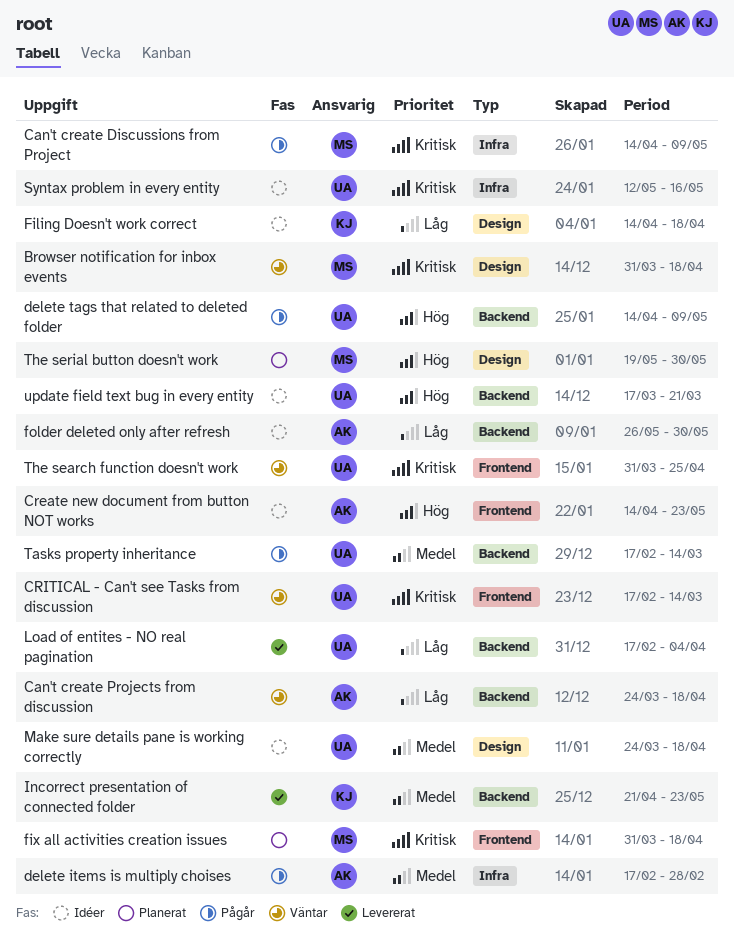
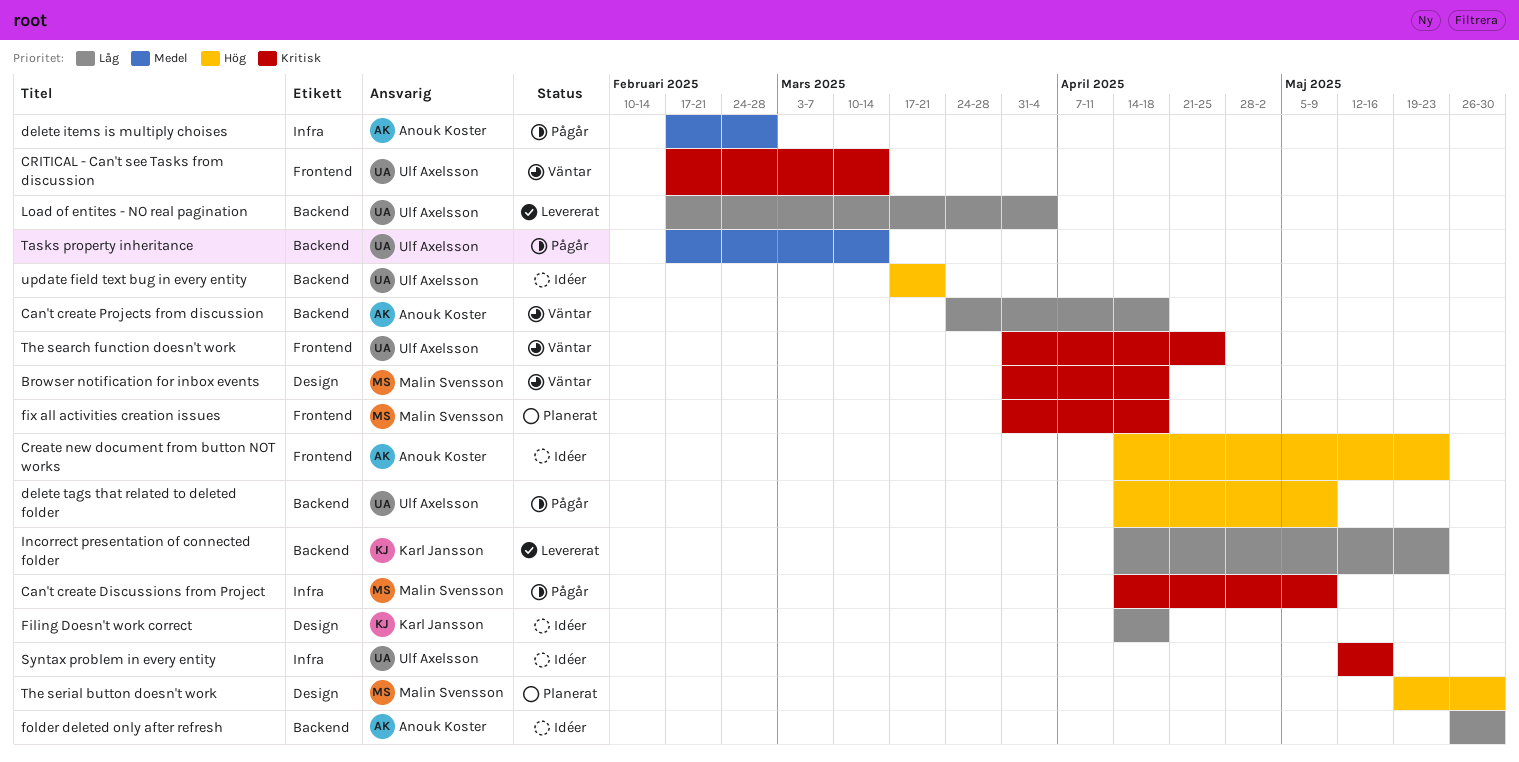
Incorrect presentation of connected folder, priority: Medel -> Låg
Incorrect presentation of connected folder, start: Apr 21 -> Apr 14
Make sure details pane is working correctly: present -> none

